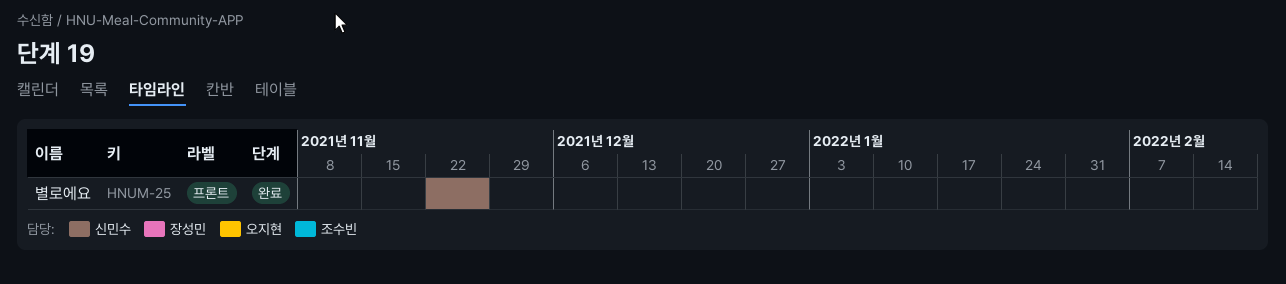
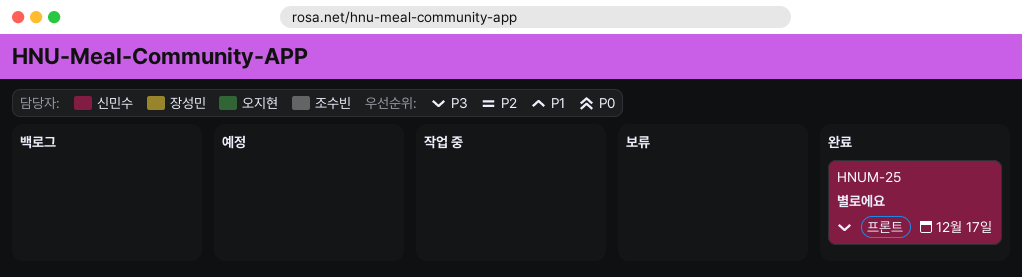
HNUM-25, due: Nov 26 -> Dec 17

